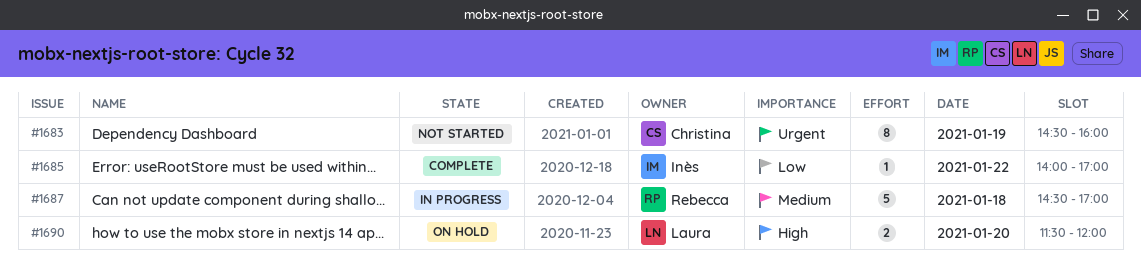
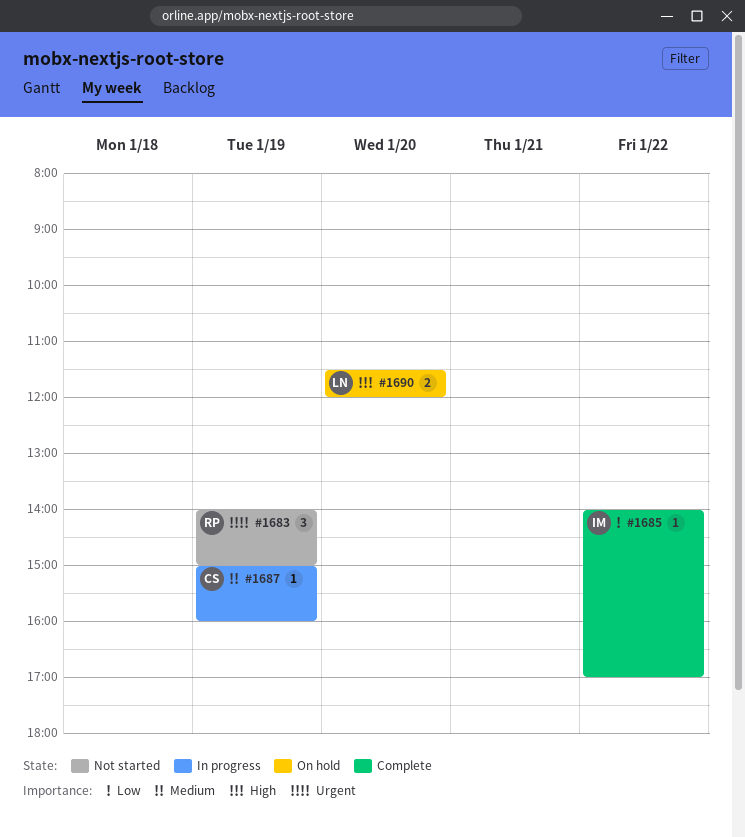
#1683, owner: Christina -> Rebecca
#1683, estimate: 8 -> 3
#1683, begins: 14:30 -> 14:00
#1683, ends: 16:00 -> 15:00
#1687, owner: Rebecca -> Christina
#1687, estimate: 5 -> 1
#1687, day: Jan 18 -> Jan 19
#1687, begins: 14:30 -> 15:00
#1687, ends: 17:00 -> 16:00

